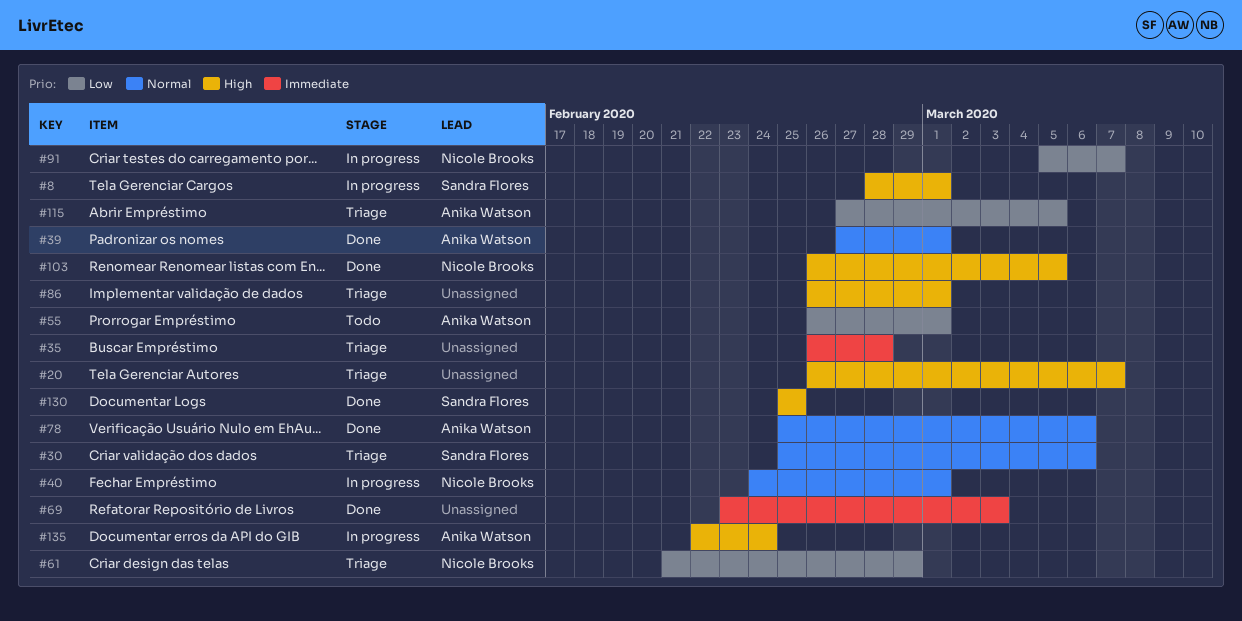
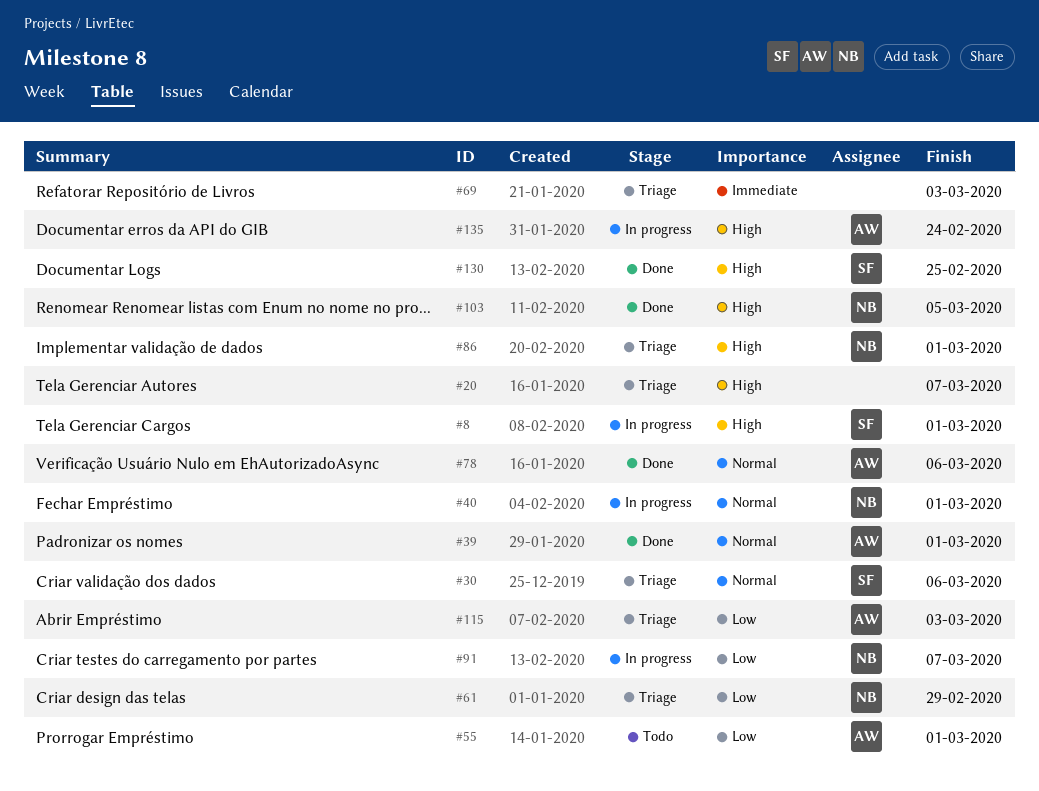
#35: present -> none
#69, status: Done -> Triage
#86, owner: none -> Nicole Brooks
#115, due: Mar 5 -> Mar 3

